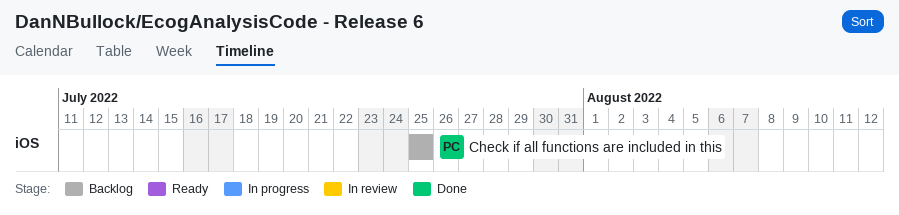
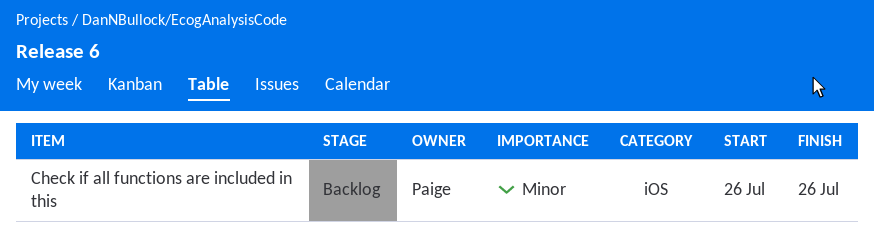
Check if all functions are included in this, start: Jul 25 -> Jul 26
Check if all functions are included in this, due: Jul 25 -> Jul 26

